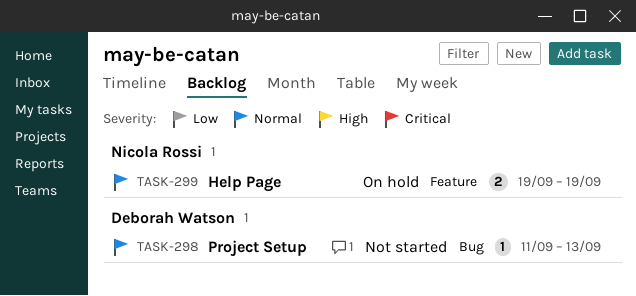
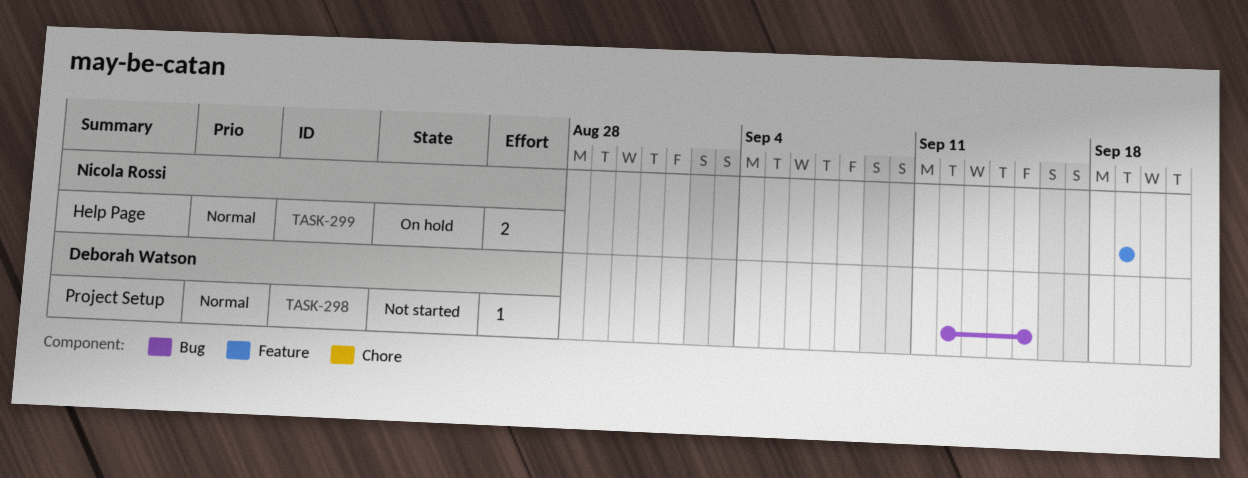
TASK-298, start: Sep 11 -> Sep 12
TASK-298, due: Sep 13 -> Sep 15

